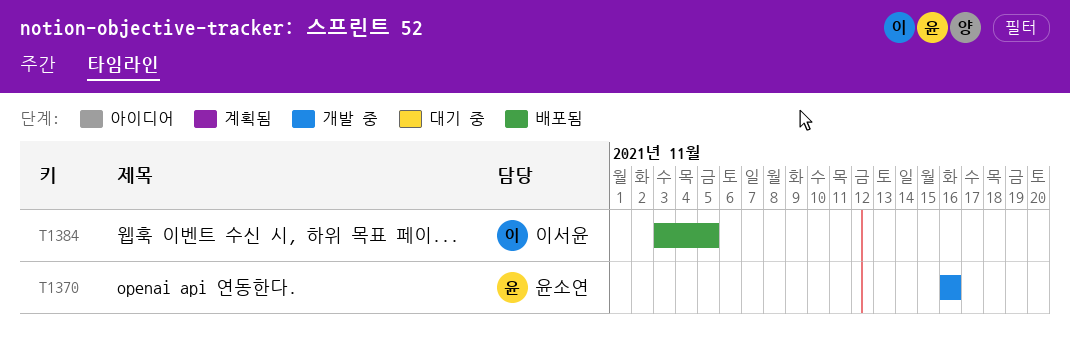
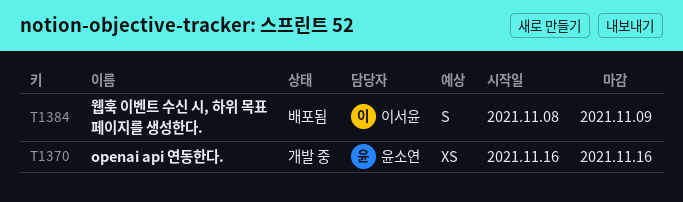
T1384, start: Nov 3 -> Nov 8
T1384, due: Nov 5 -> Nov 9

